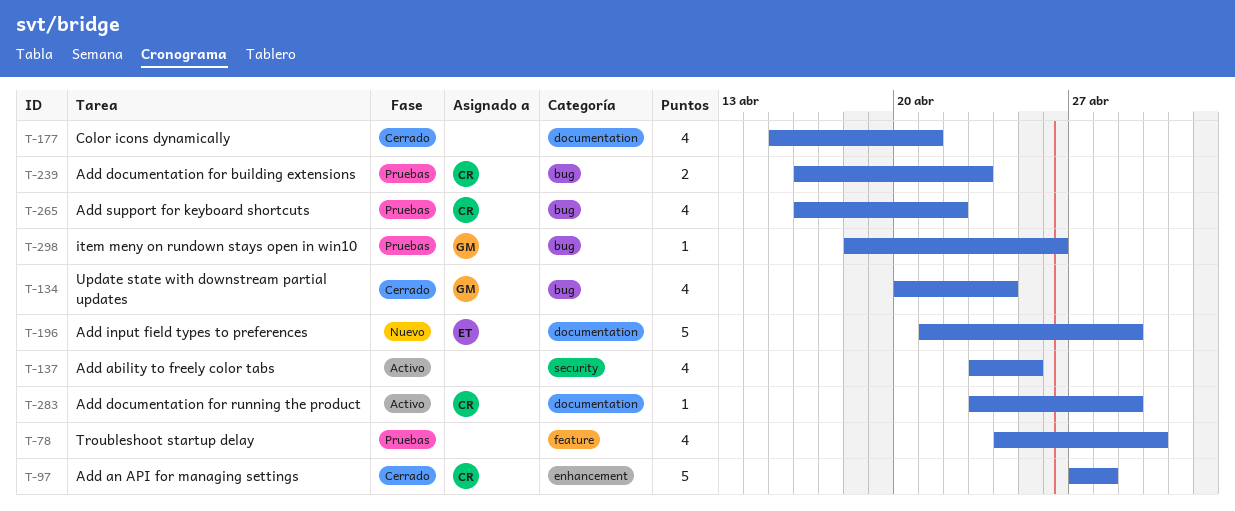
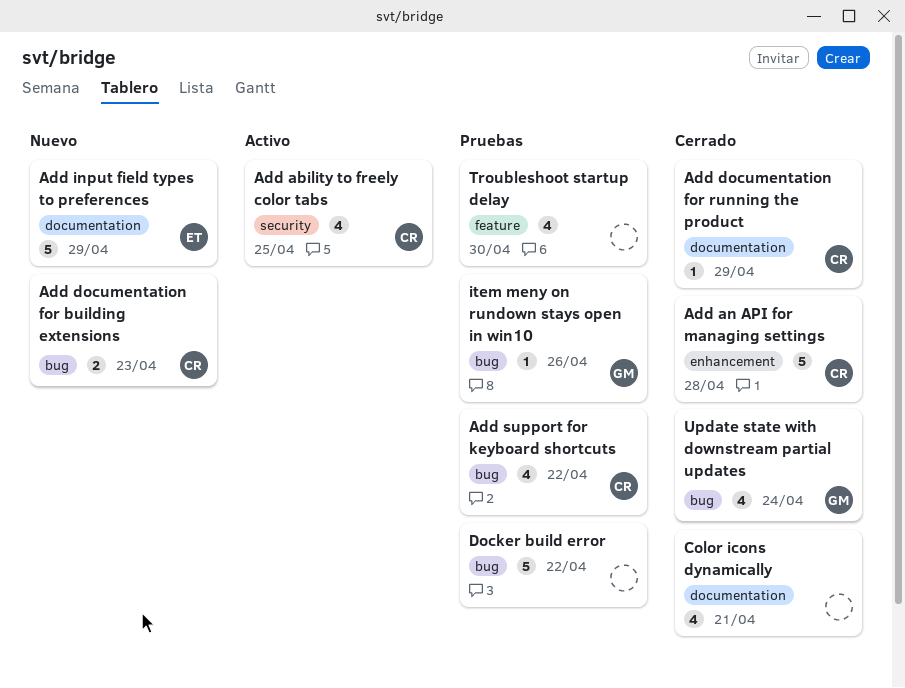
Add ability to freely color tabs, owner: none -> CR
Add documentation for building extensions, status: Pruebas -> Nuevo
Add documentation for running the product, status: Activo -> Cerrado
Docker build error: none -> present

